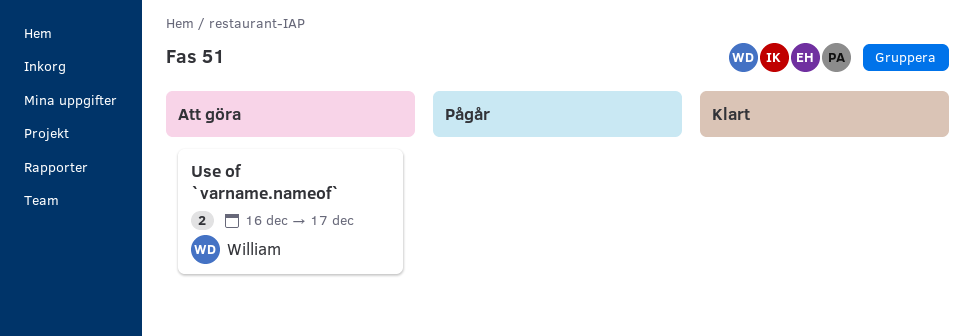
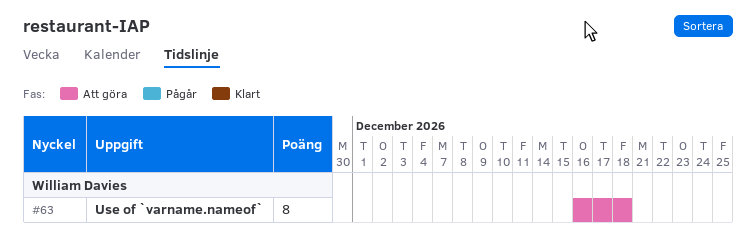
Use of `varname.nameof`, estimate: 2 -> 8
Use of `varname.nameof`, due: Dec 17 -> Dec 18

